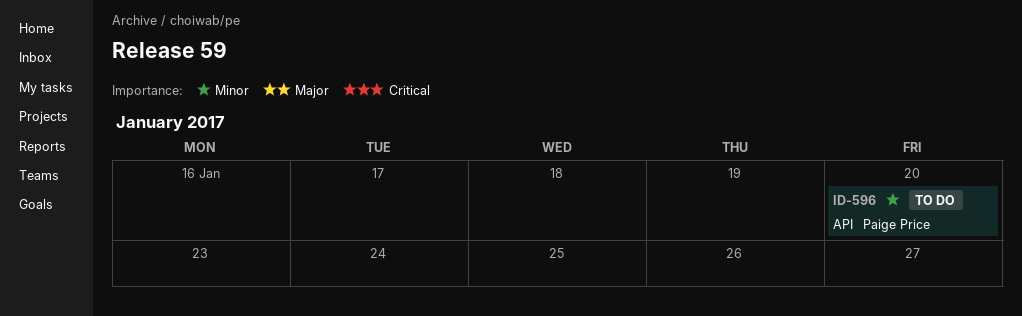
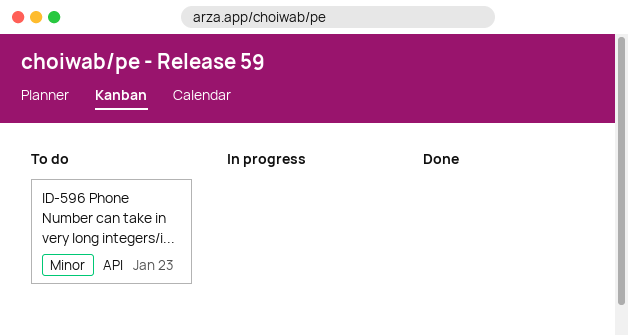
ID-596, due: Jan 20 -> Jan 23

